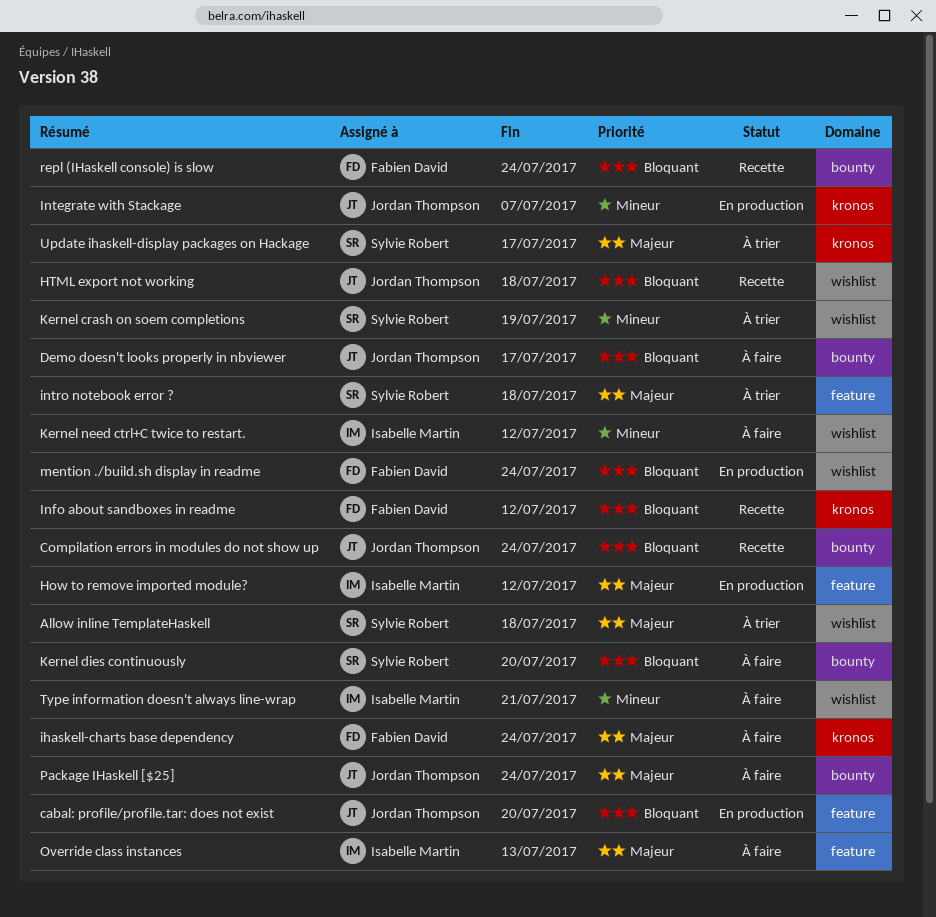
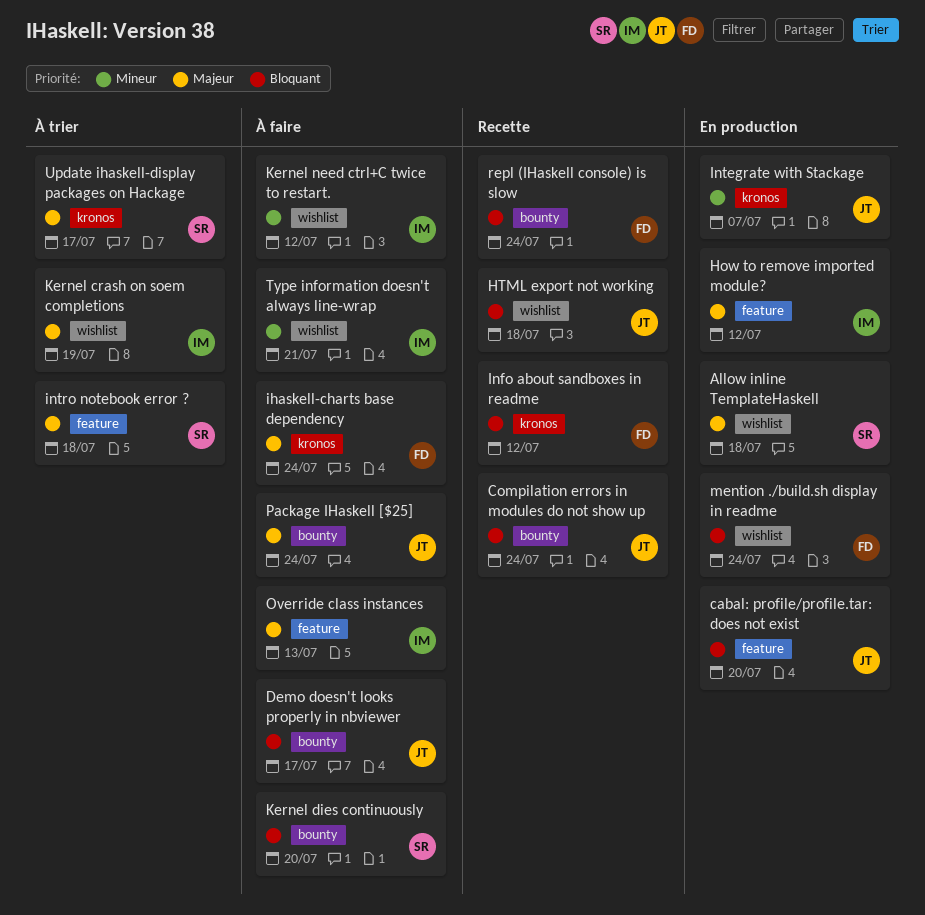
Allow inline TemplateHaskell, status: À trier -> En production
Kernel crash on soem completions, owner: Sylvie Robert -> Isabelle Martin
Kernel crash on soem completions, priority: Mineur -> Majeur

